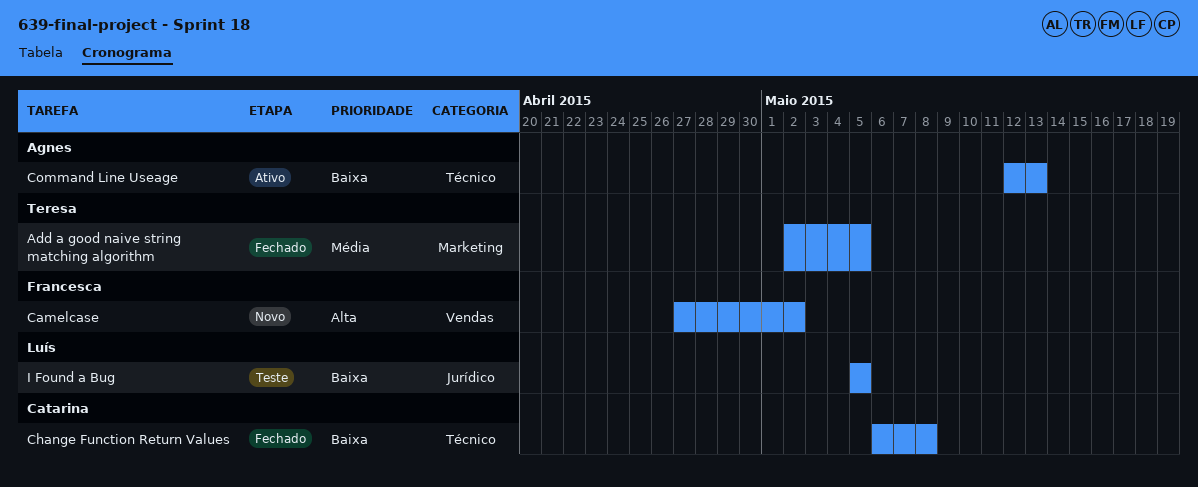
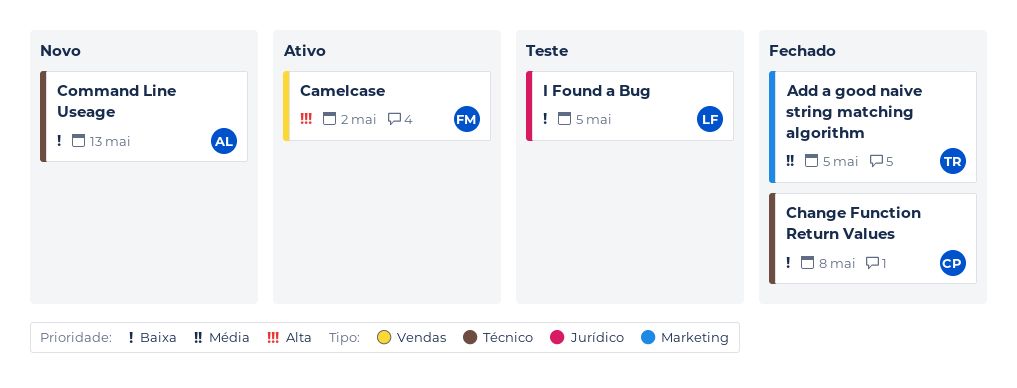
Camelcase, status: Novo -> Ativo
Command Line Useage, status: Ativo -> Novo

